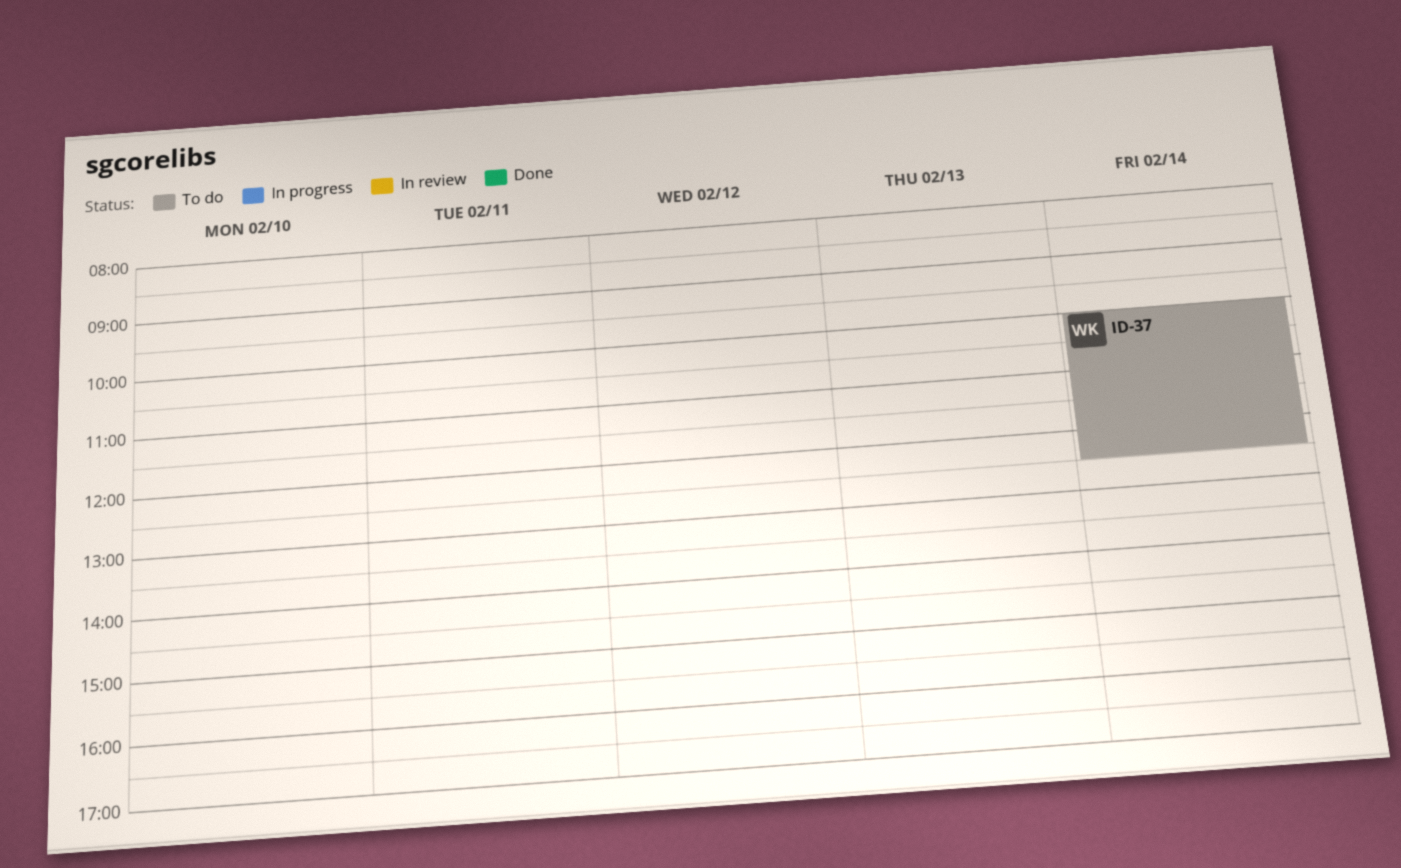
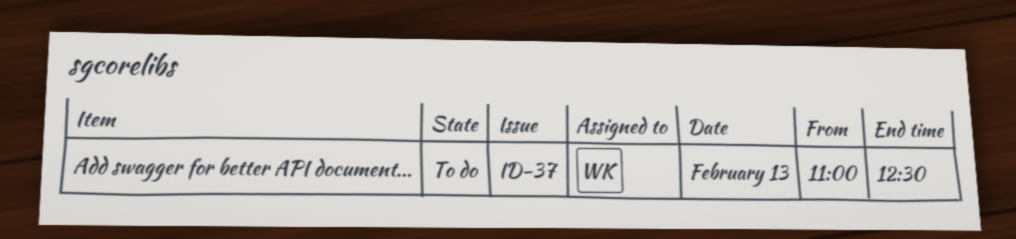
ID-37, day: Feb 14 -> Feb 13
ID-37, begins: 10:00 -> 11:00

